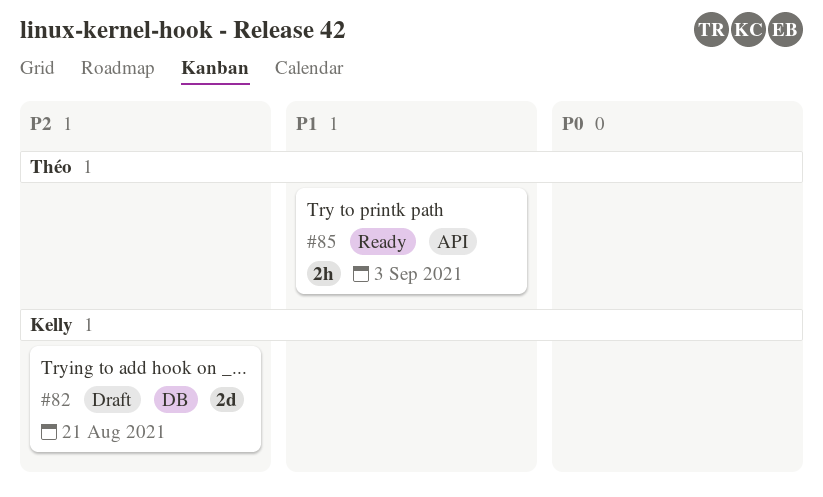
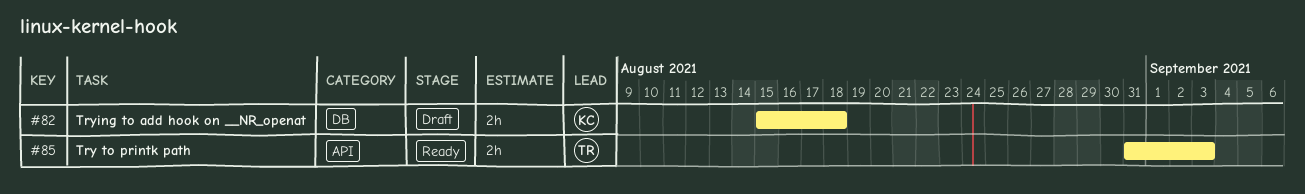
#82, estimate: 2d -> 2h
#82, due: Aug 21 -> Aug 18

